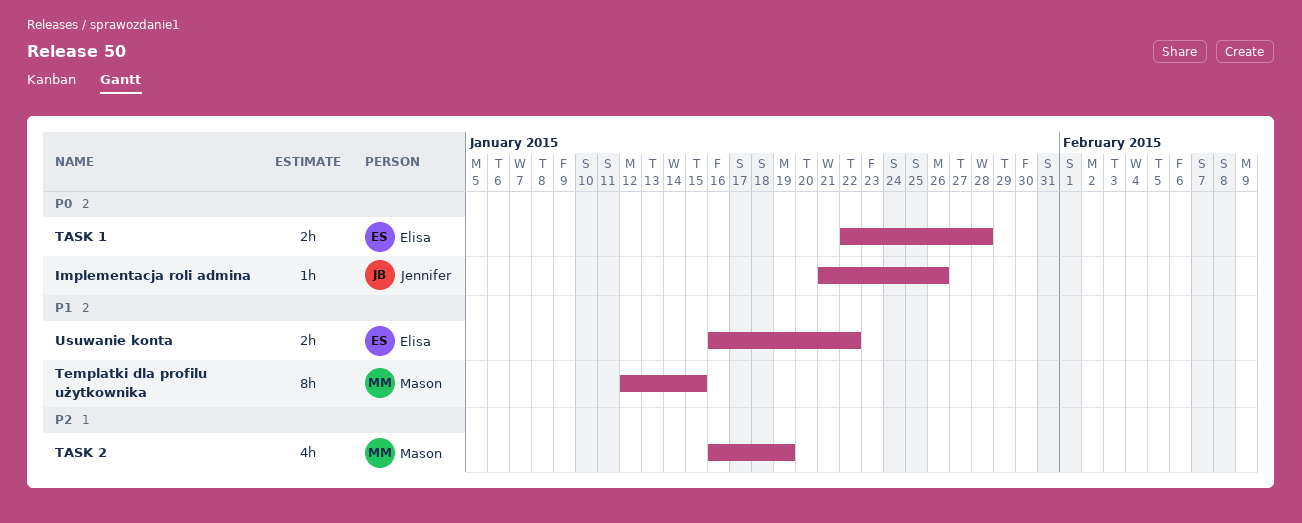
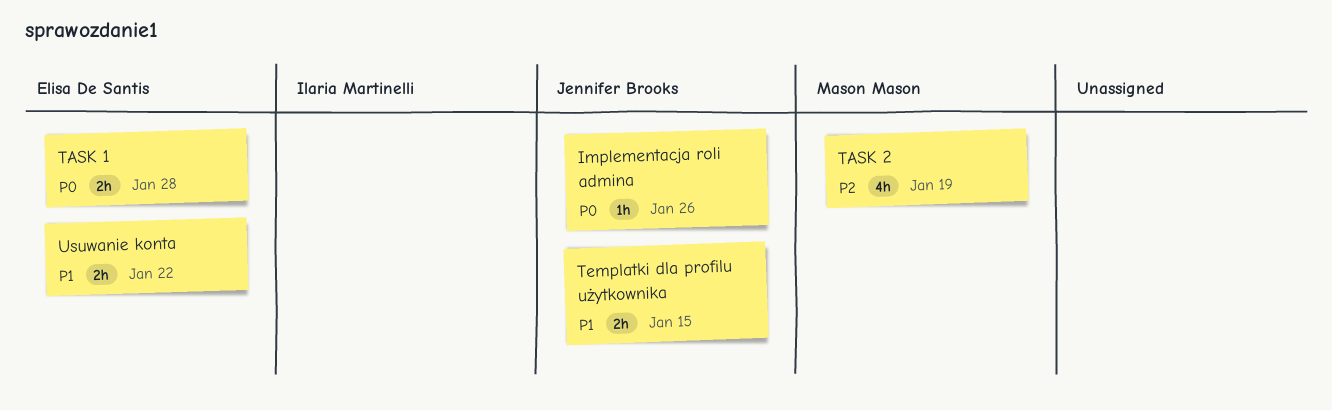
Templatki dla profilu użytkownika, owner: Mason Mason -> Jennifer Brooks
Templatki dla profilu użytkownika, estimate: 8h -> 2h

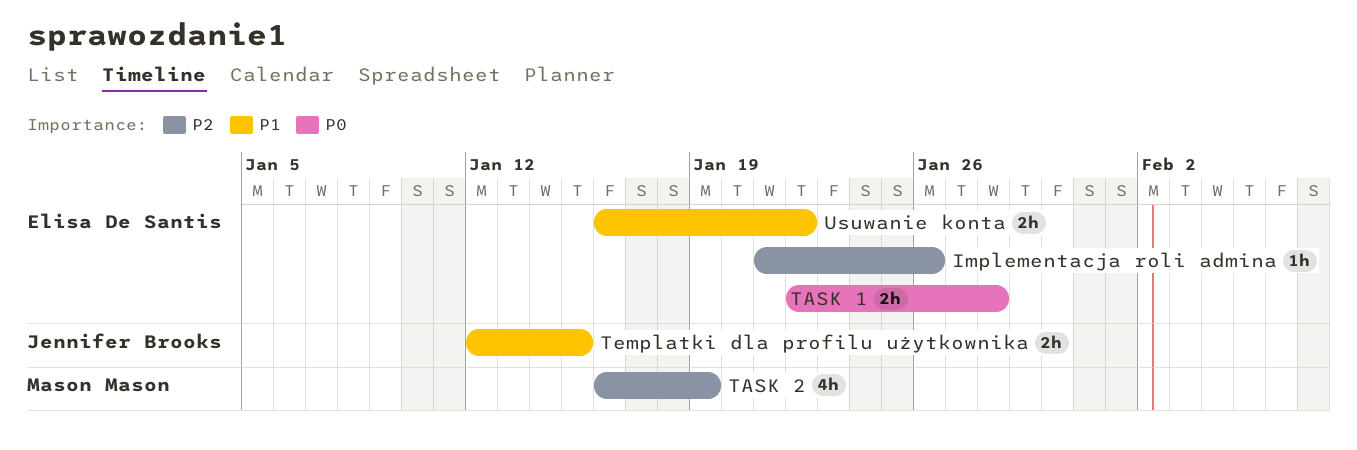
Implementacja roli admina, owner: Jennifer Brooks -> Elisa De Santis
Implementacja roli admina, priority: P0 -> P2

